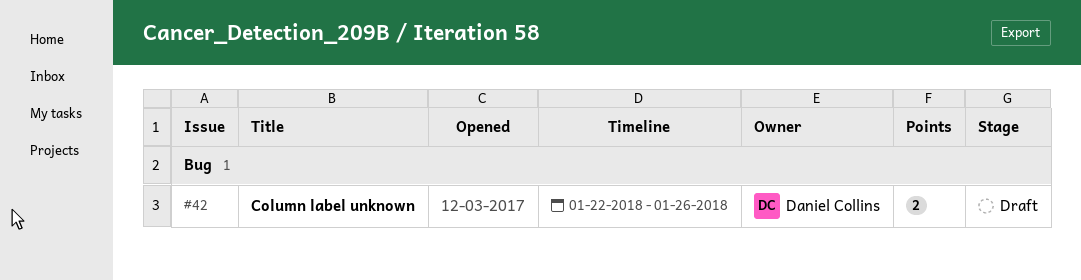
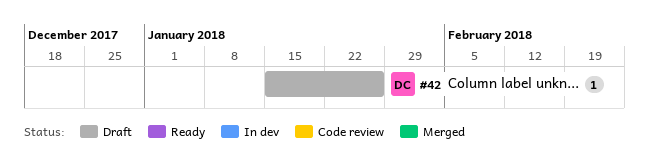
#42, estimate: 2 -> 1
#42, start: Jan 22 -> Jan 15

